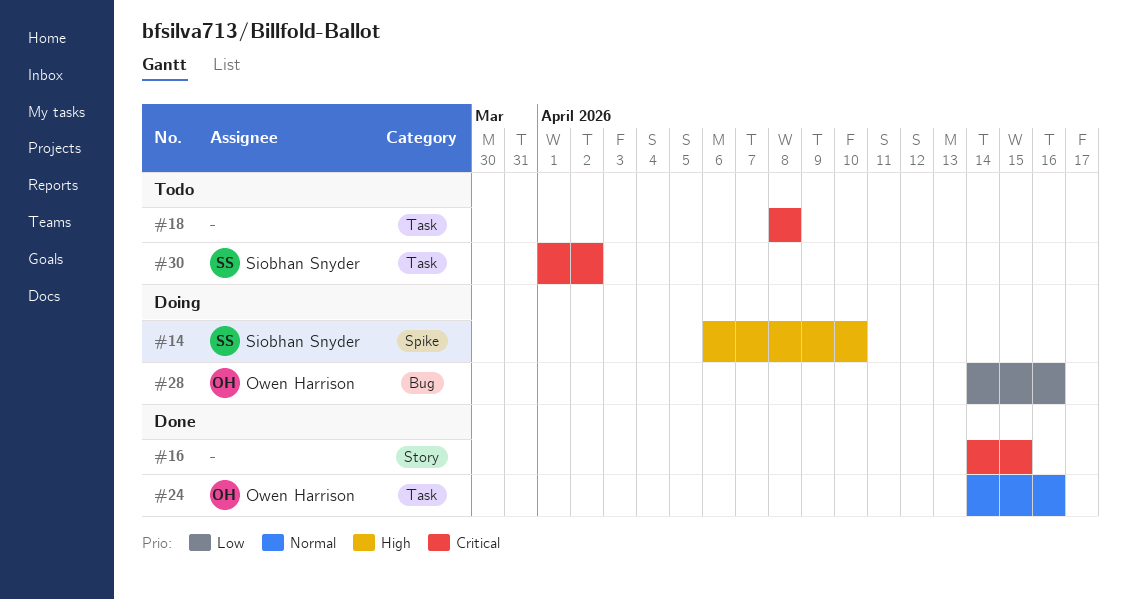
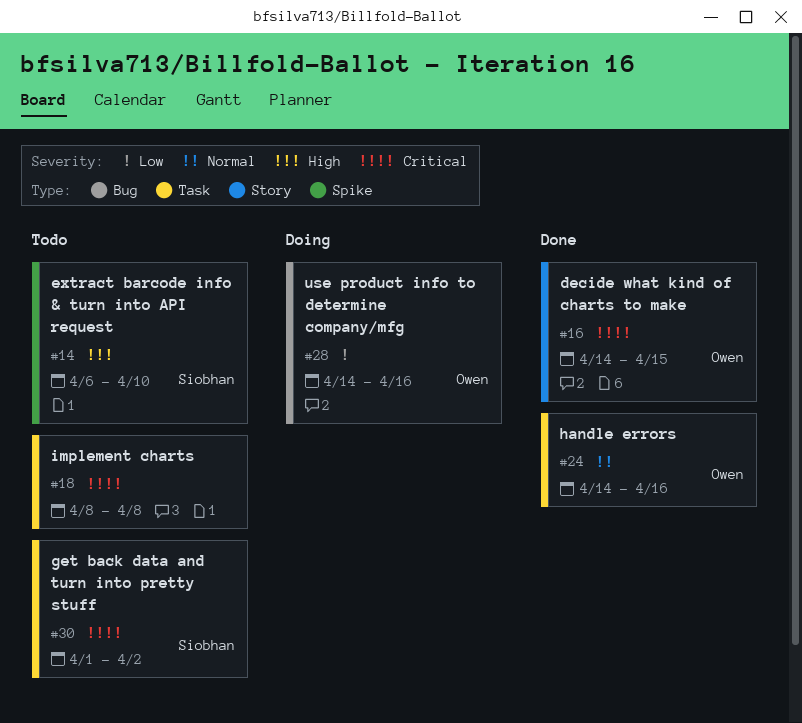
#14, status: Doing -> Todo
#16, owner: none -> Owen Harrison

